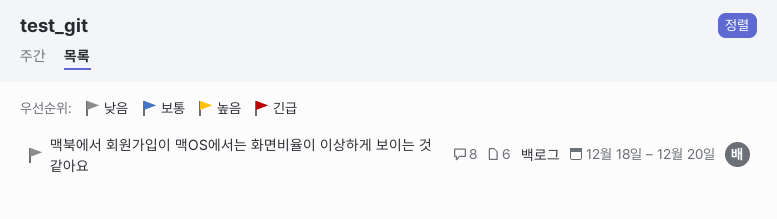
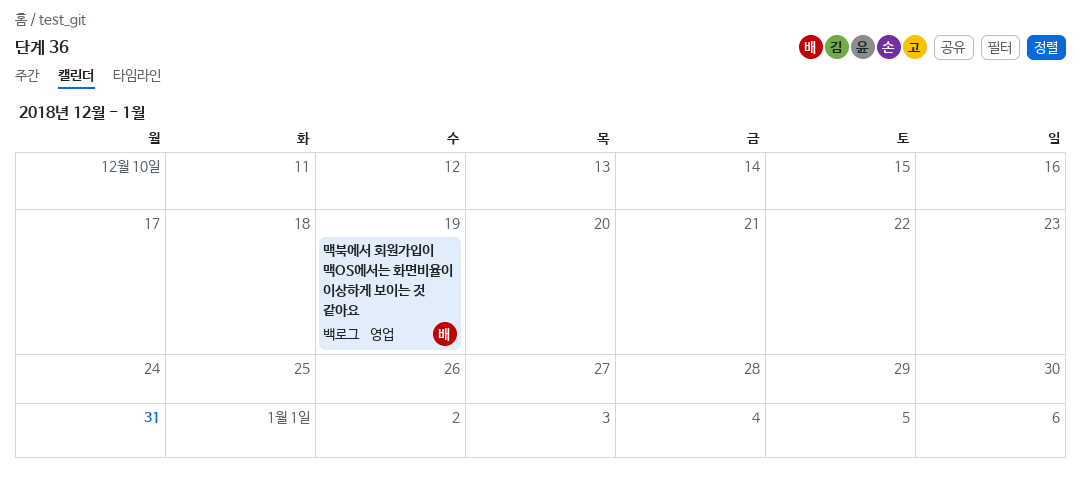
맥북에서 회원가입이 맥OS에서는 화면비율이 이상하게 보이는 것 같아요, due: Dec 20 -> Dec 19

